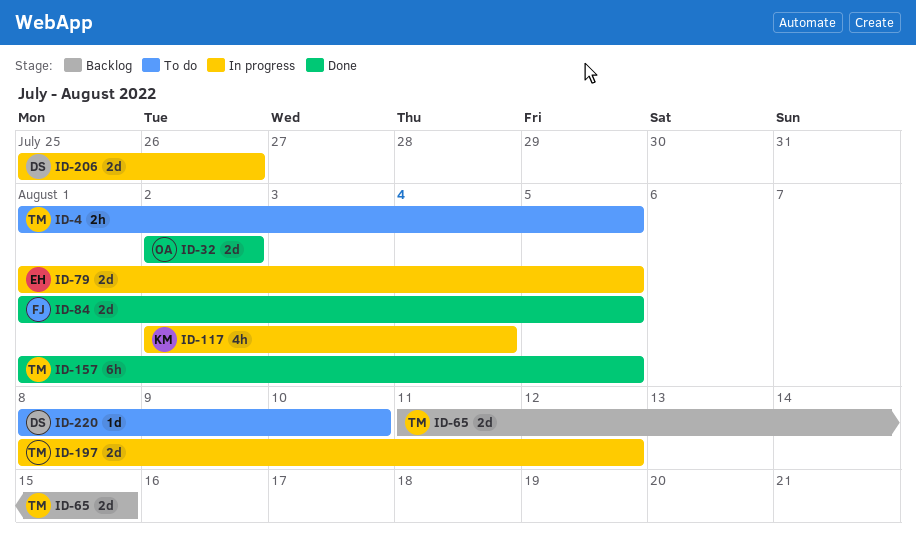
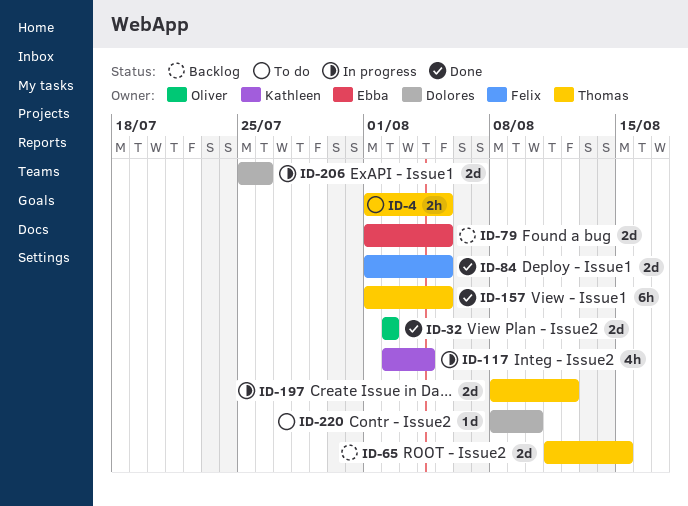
ID-79, status: In progress -> Backlog

